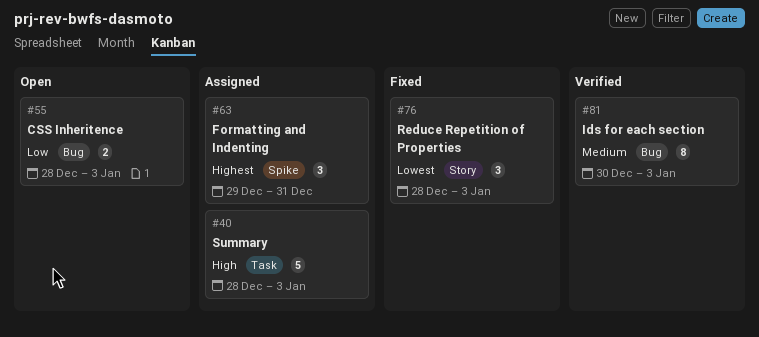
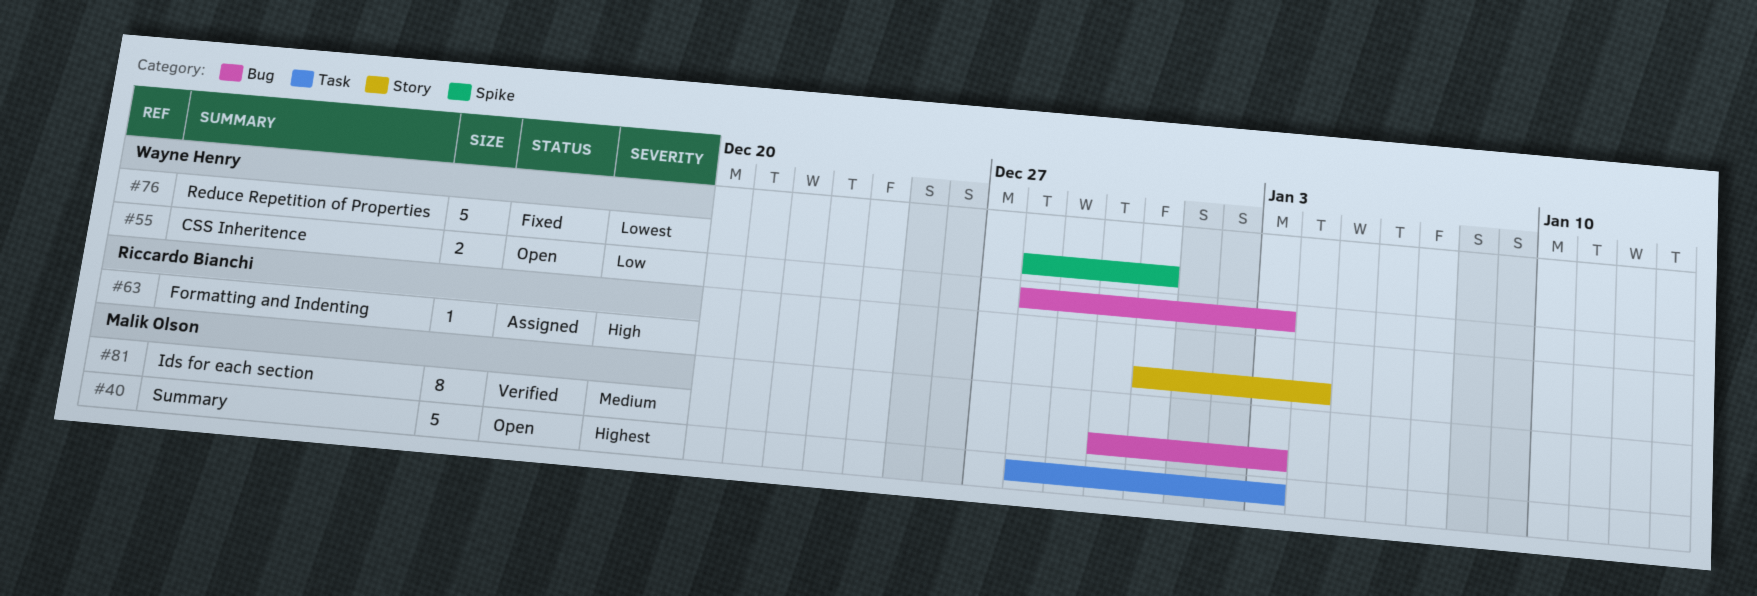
#40, status: Assigned -> Open
#40, priority: High -> Highest
#63, priority: Highest -> High
#63, label: Spike -> Story
#63, estimate: 3 -> 1
#63, start: Dec 29 -> Dec 31
#63, due: Dec 31 -> Jan 4
#76, label: Story -> Spike
#76, estimate: 3 -> 5
#76, due: Jan 3 -> Dec 31

